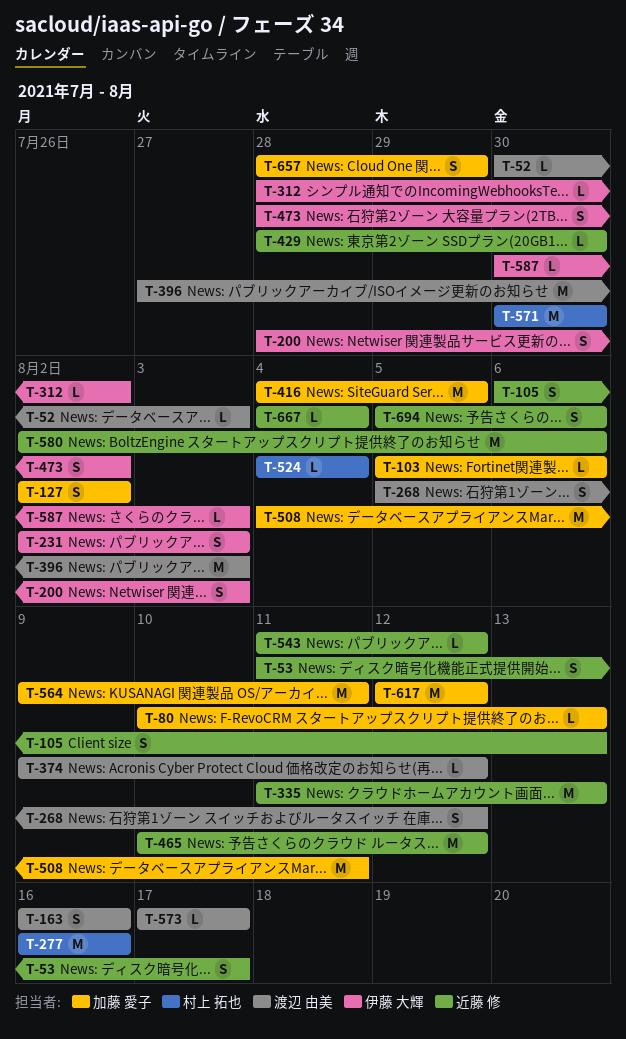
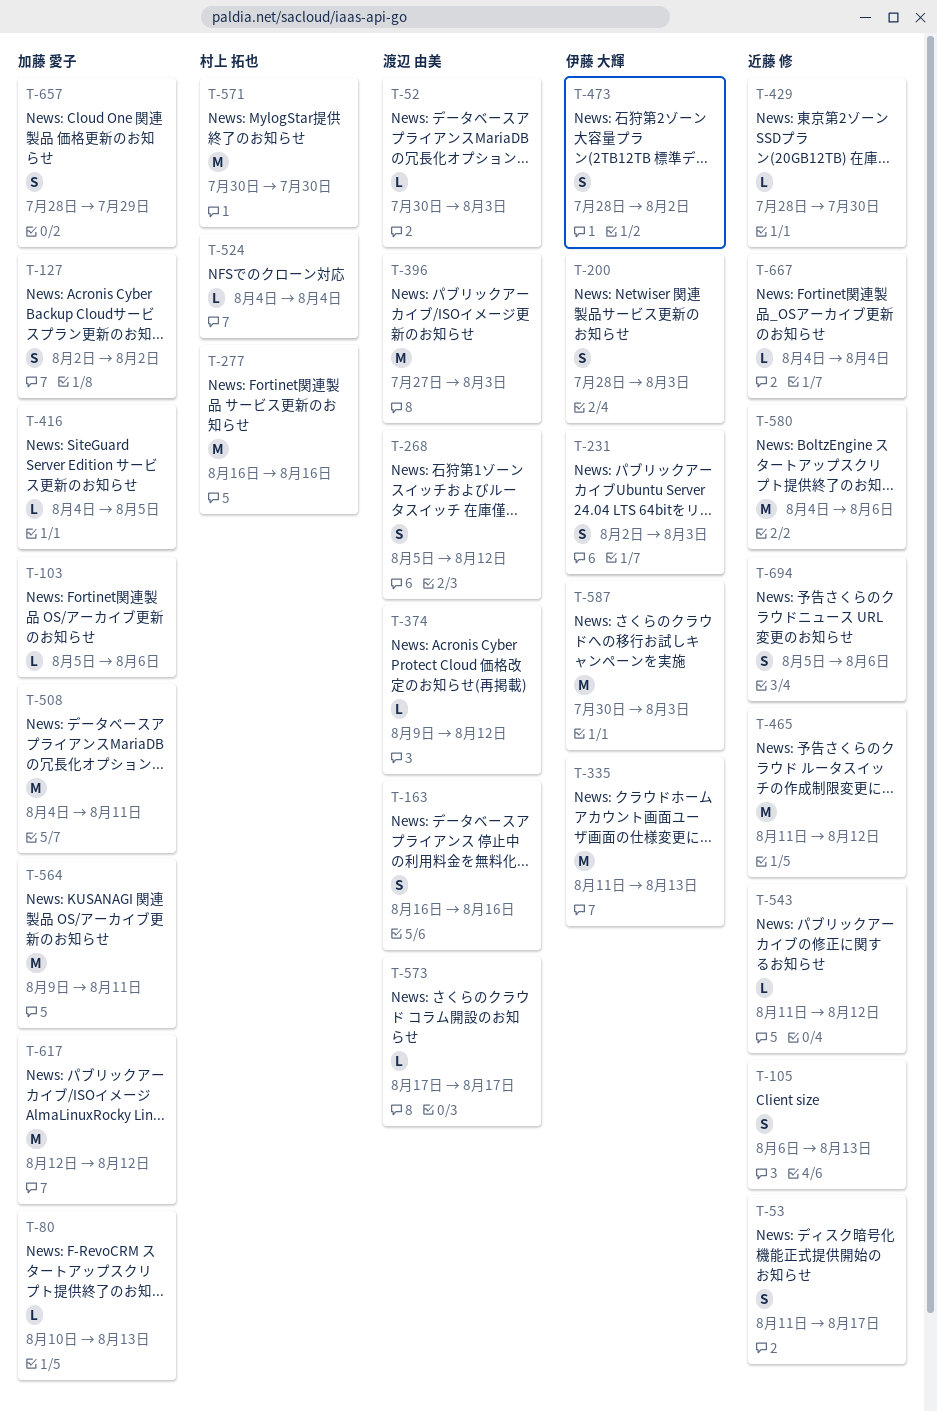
T-312: present -> none
T-335, owner: 近藤 修 -> 伊藤 大輝
T-416, estimate: M -> L
T-465, start: Aug 10 -> Aug 11
T-580, start: Aug 2 -> Aug 4
T-587, estimate: L -> M

